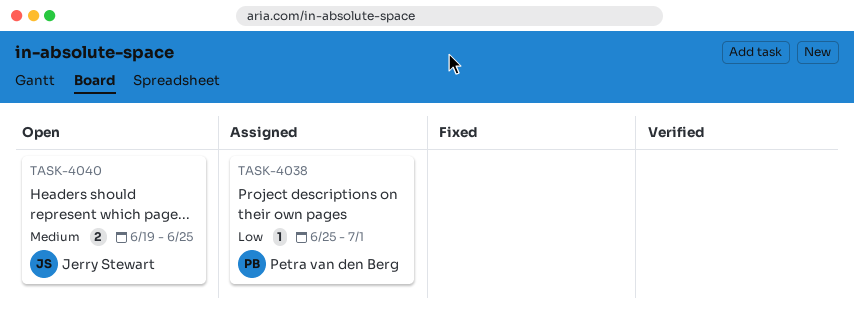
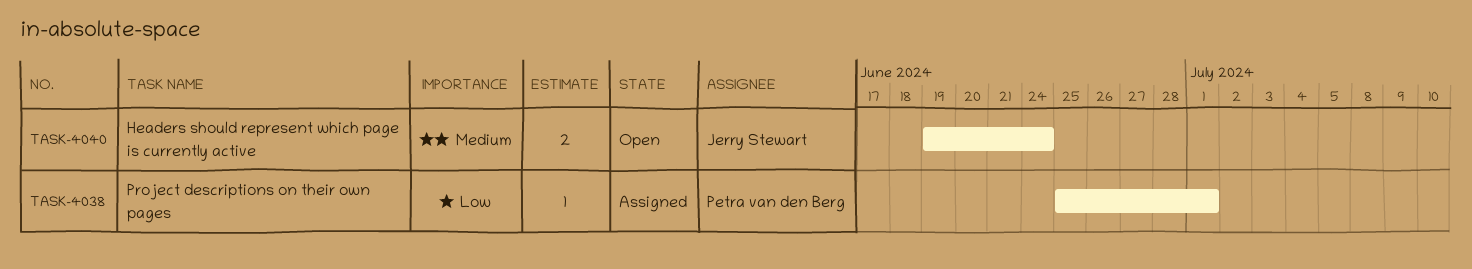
TASK-4040, due: Jun 25 -> Jun 24

